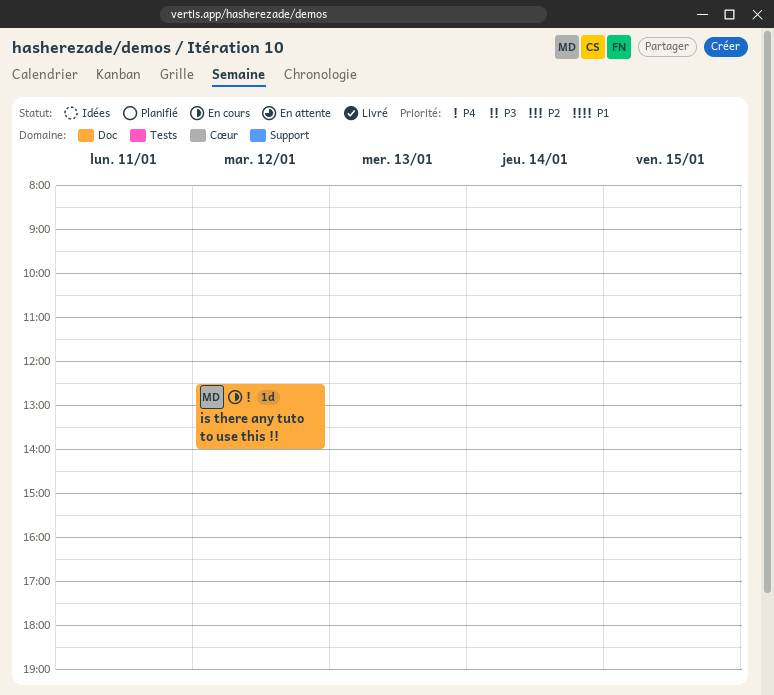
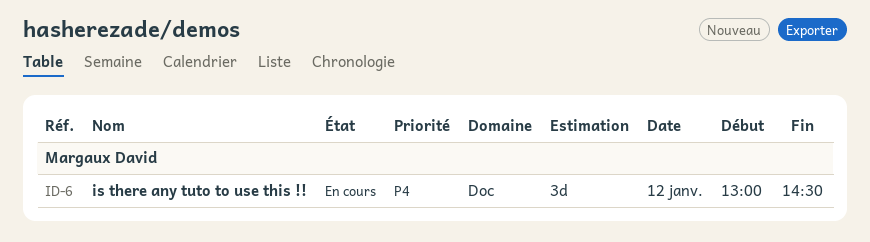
is there any tuto to use this !!, estimate: 1d -> 3d
is there any tuto to use this !!, begins: 12:30 -> 13:00
is there any tuto to use this !!, ends: 14:00 -> 14:30

